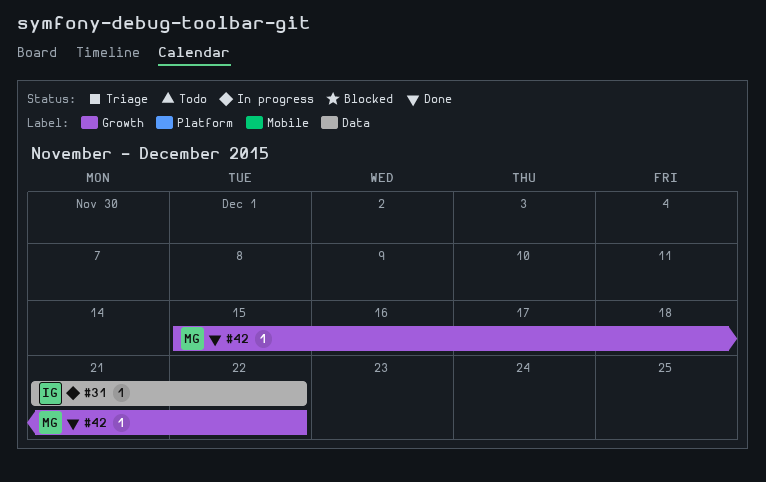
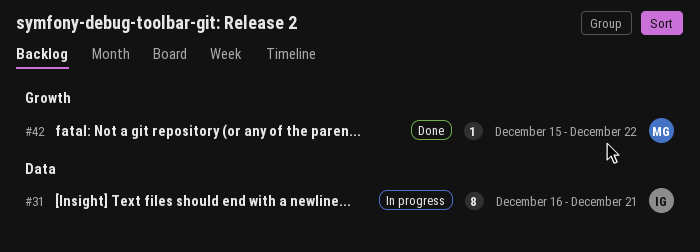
#31, estimate: 1 -> 8
#31, start: Dec 21 -> Dec 16
#31, due: Dec 22 -> Dec 21

